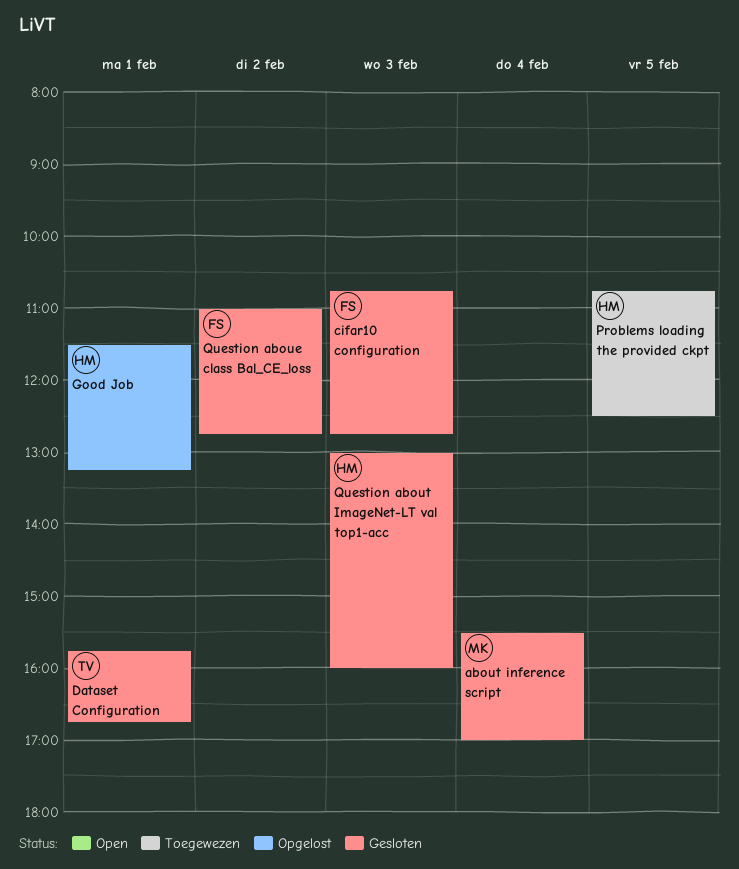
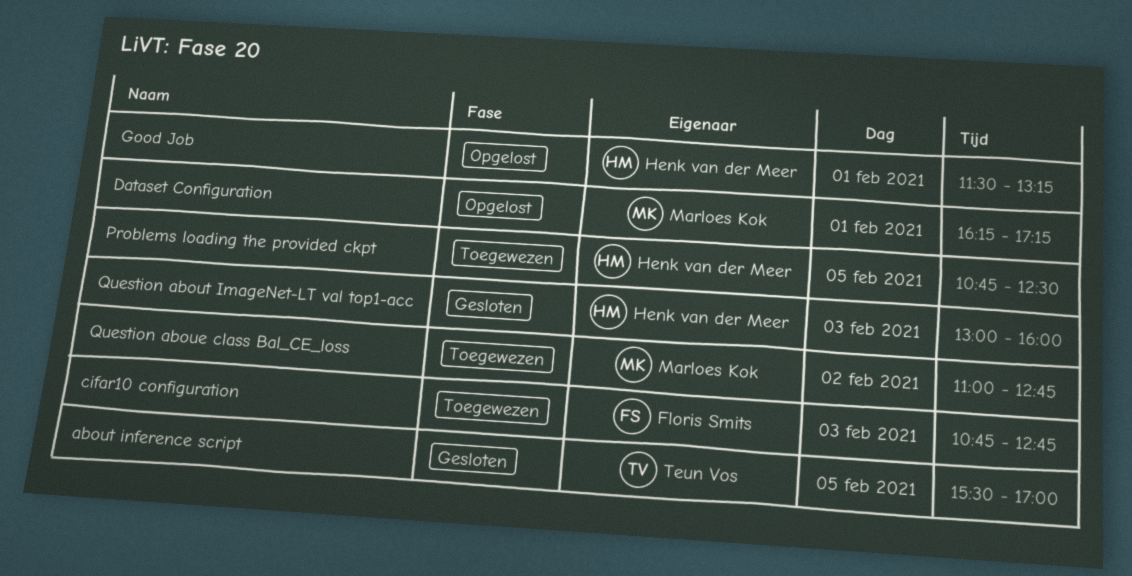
about inference script, owner: Marloes Kok -> Teun Vos
about inference script, day: Feb 4 -> Feb 5
cifar10 configuration, status: Gesloten -> Toegewezen
Dataset Configuration, status: Gesloten -> Opgelost
Dataset Configuration, owner: Teun Vos -> Marloes Kok
Dataset Configuration, begins: 15:45 -> 16:15
Dataset Configuration, ends: 16:45 -> 17:15
Question aboue class Bal_CE_loss, status: Gesloten -> Toegewezen
Question aboue class Bal_CE_loss, owner: Floris Smits -> Marloes Kok

